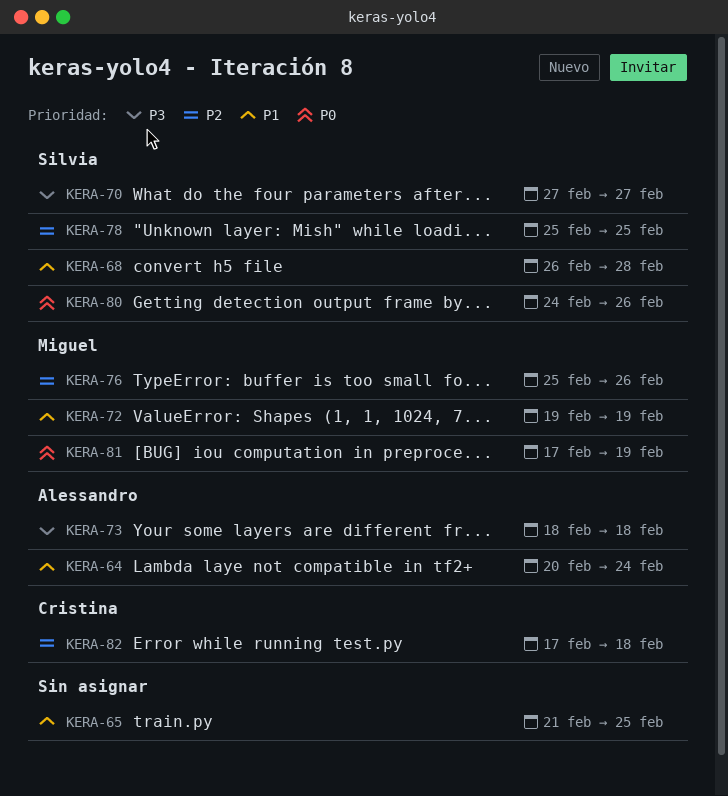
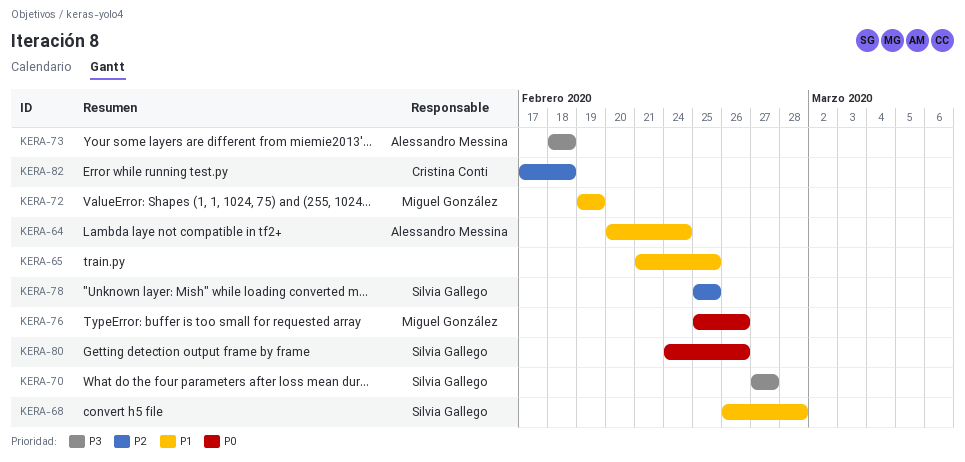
KERA-76, priority: P2 -> P0
KERA-81: present -> none

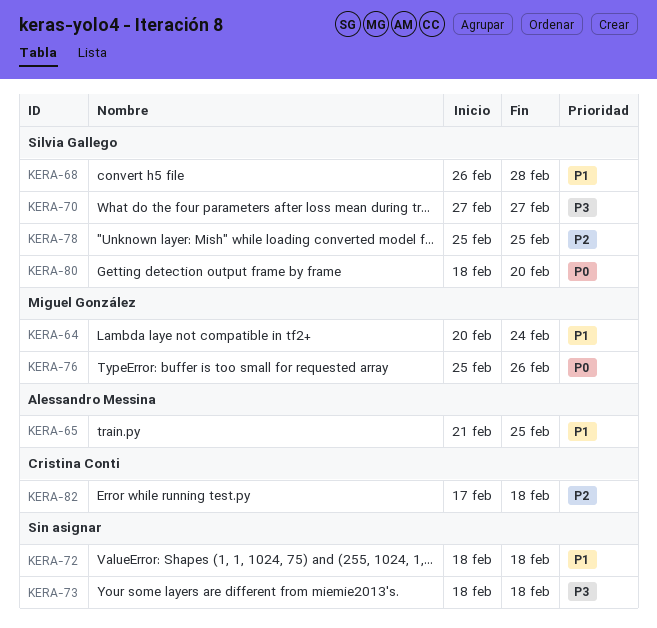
KERA-64, owner: Alessandro Messina -> Miguel González
KERA-65, owner: none -> Alessandro Messina
KERA-72, owner: Miguel González -> none
KERA-72, start: Feb 19 -> Feb 18
KERA-72, due: Feb 19 -> Feb 18
KERA-73, owner: Alessandro Messina -> none
KERA-80, start: Feb 24 -> Feb 18
KERA-80, due: Feb 26 -> Feb 20

